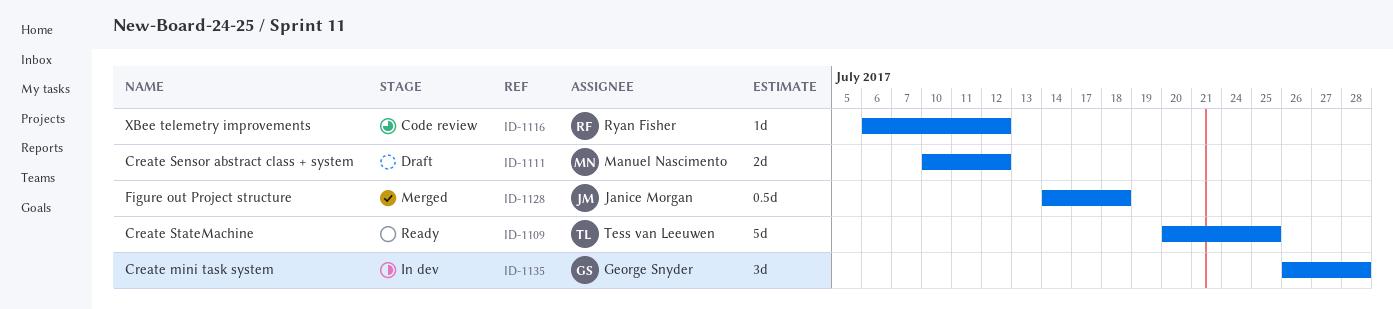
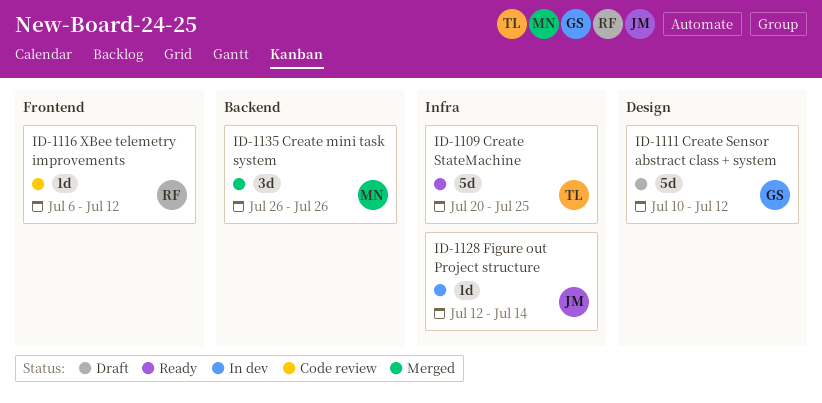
ID-1111, owner: Manuel Nascimento -> George Snyder
ID-1111, estimate: 2d -> 5d
ID-1128, status: Merged -> In dev
ID-1128, estimate: 0.5d -> 1d
ID-1128, start: Jul 14 -> Jul 12
ID-1128, due: Jul 18 -> Jul 14
ID-1135, status: In dev -> Merged
ID-1135, owner: George Snyder -> Manuel Nascimento
ID-1135, due: Jul 28 -> Jul 26

